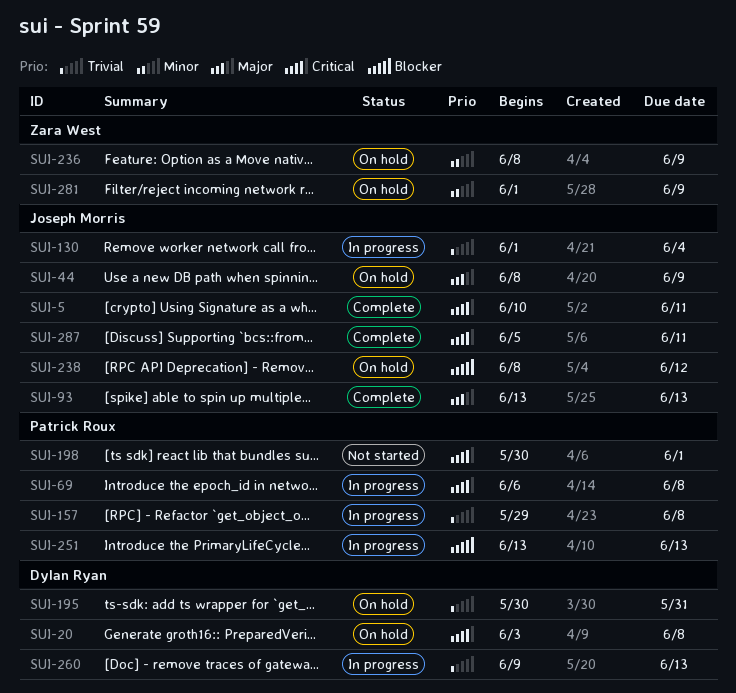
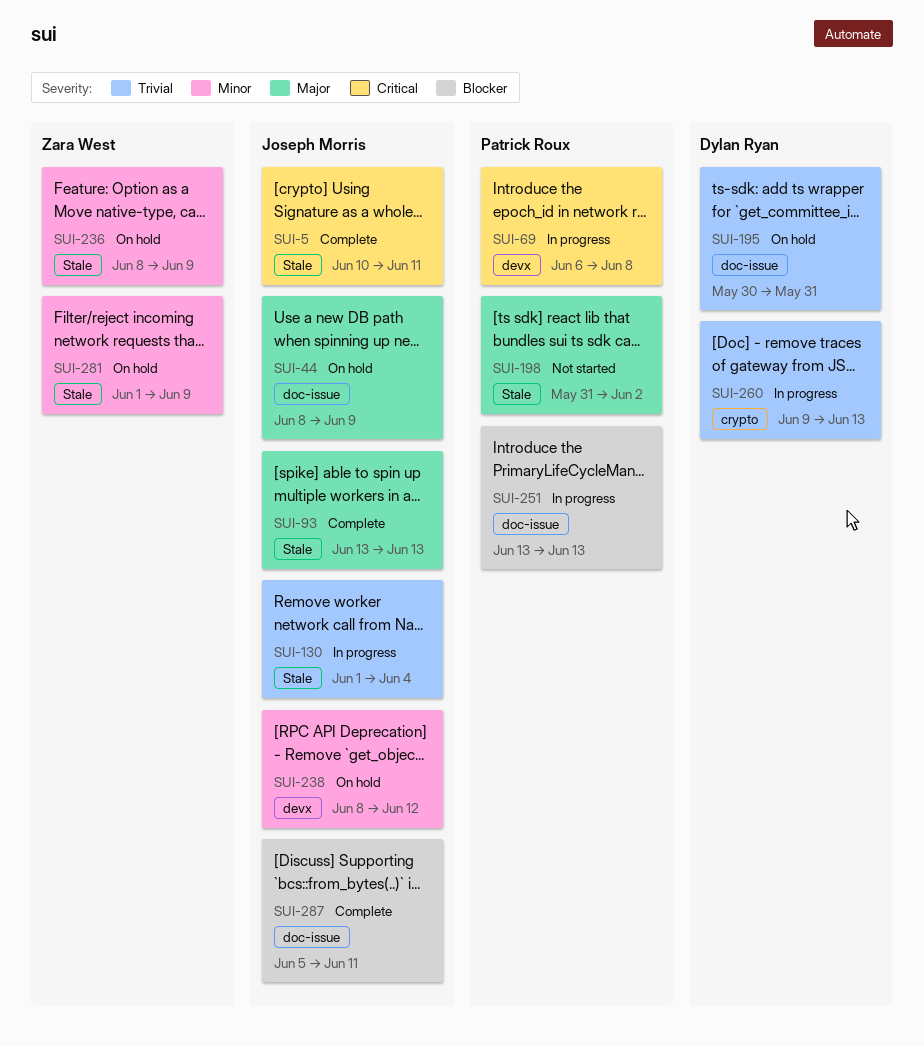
SUI-20: present -> none
SUI-157: present -> none
SUI-198, priority: Critical -> Major
SUI-198, start: May 30 -> May 31
SUI-198, due: Jun 1 -> Jun 2
SUI-238, priority: Blocker -> Minor
SUI-287, priority: Critical -> Blocker

